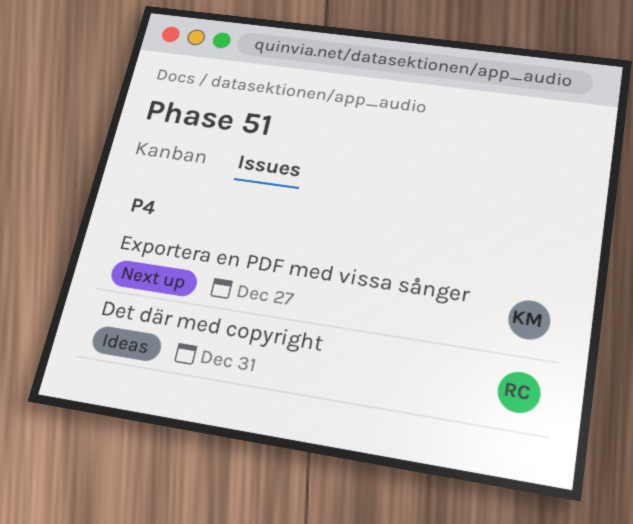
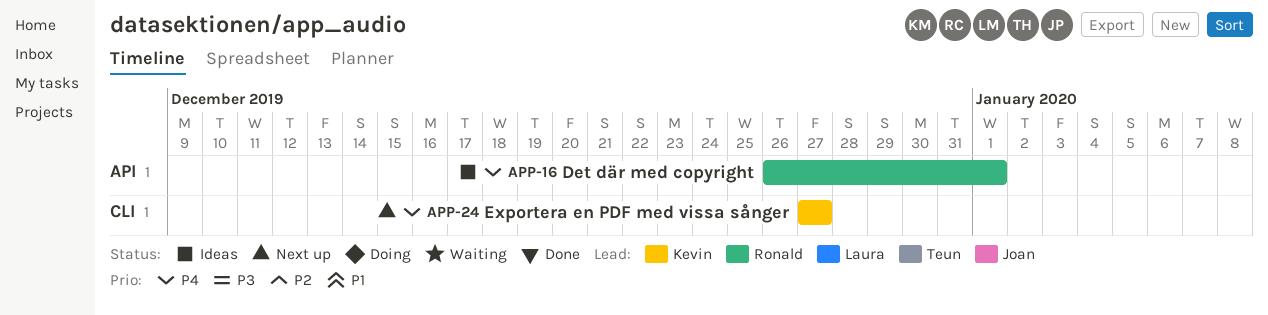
Det där med copyright, due: Dec 31 -> Jan 1

